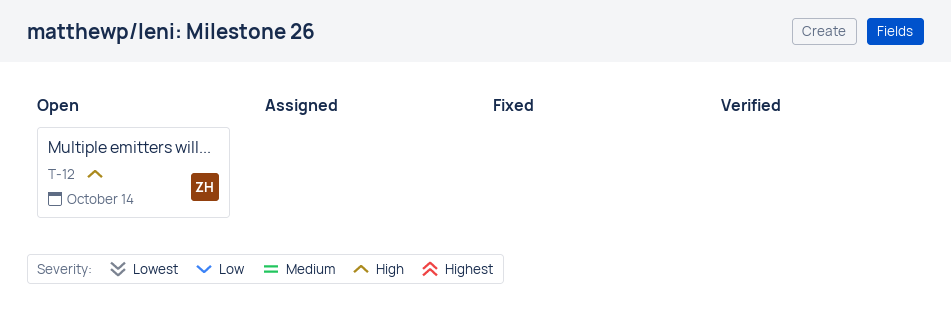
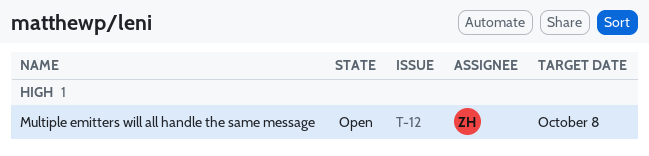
T-12, due: Oct 14 -> Oct 8

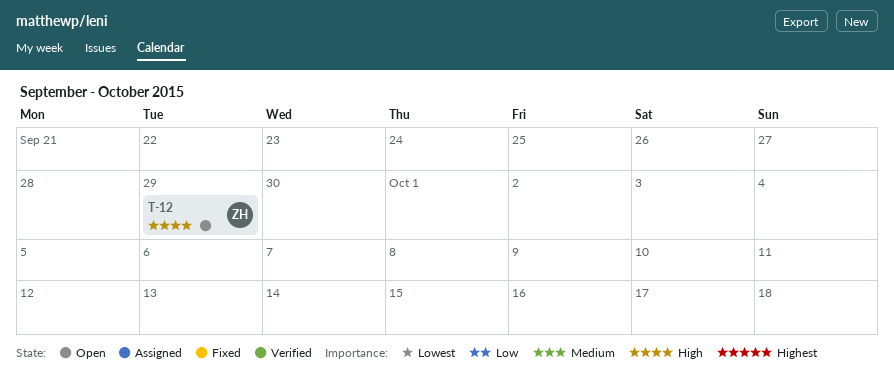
T-12, due: Oct 8 -> Sep 29

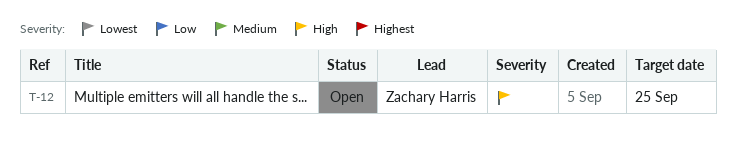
T-12, due: Sep 29 -> Sep 25

